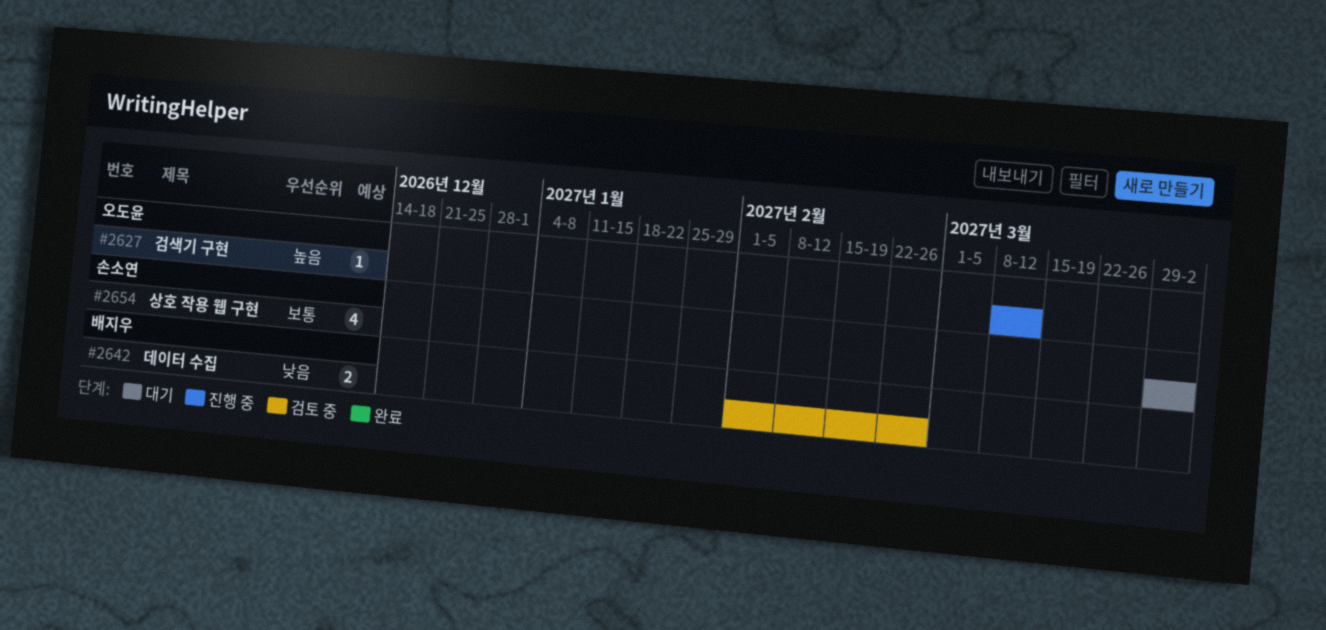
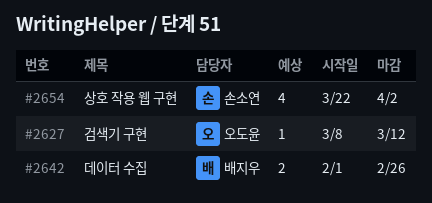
#2654, start: Mar 29 -> Mar 22

